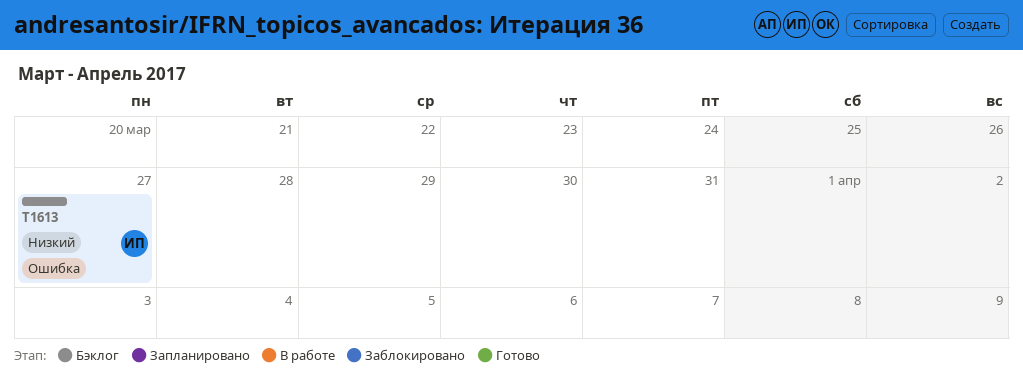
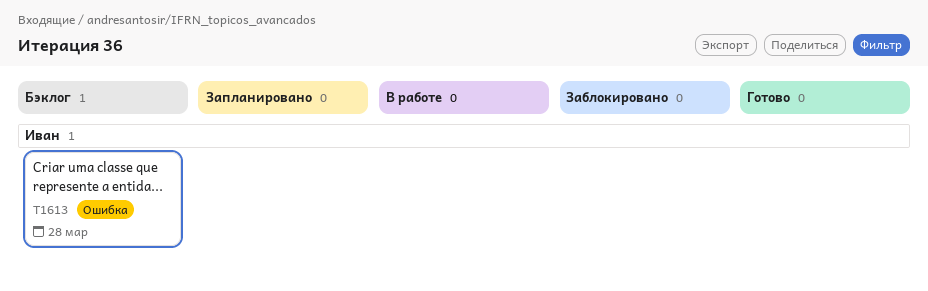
T1613, due: Mar 27 -> Mar 28

